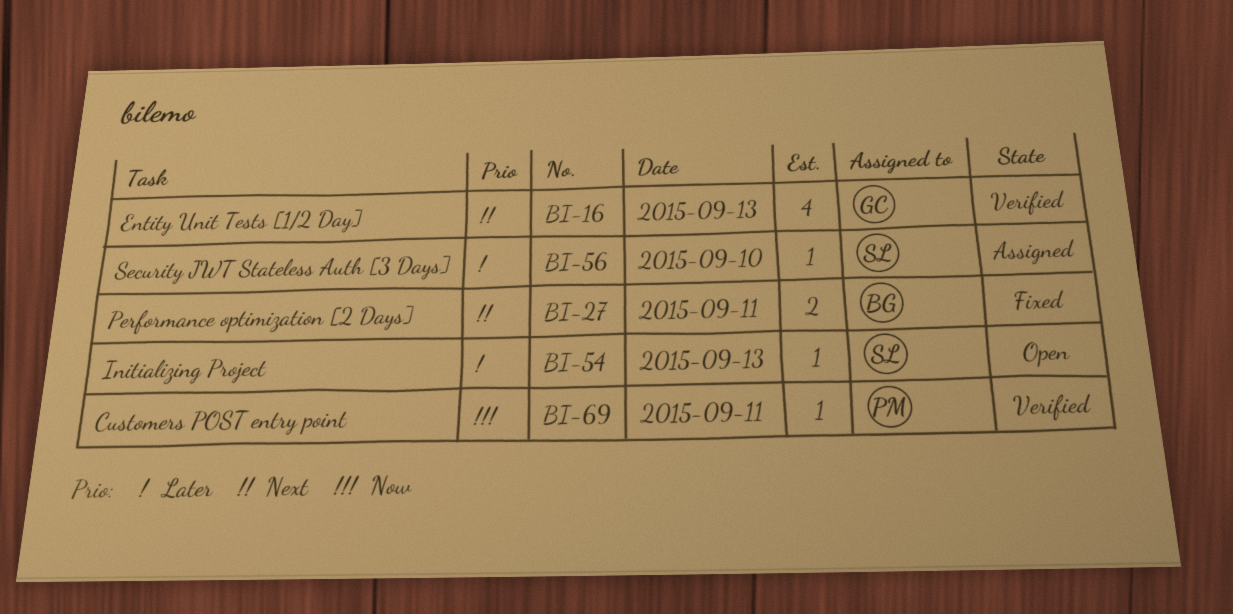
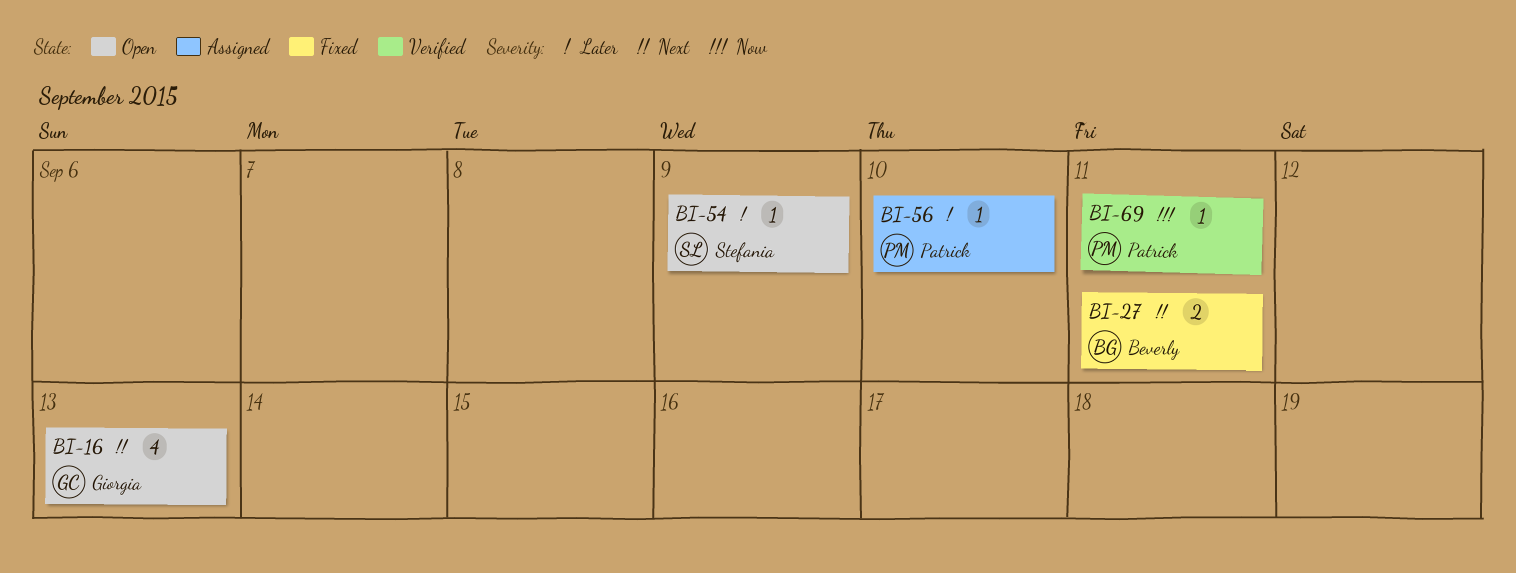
BI-16, status: Verified -> Open
BI-54, day: Sep 13 -> Sep 9
BI-56, owner: Stefania -> Patrick

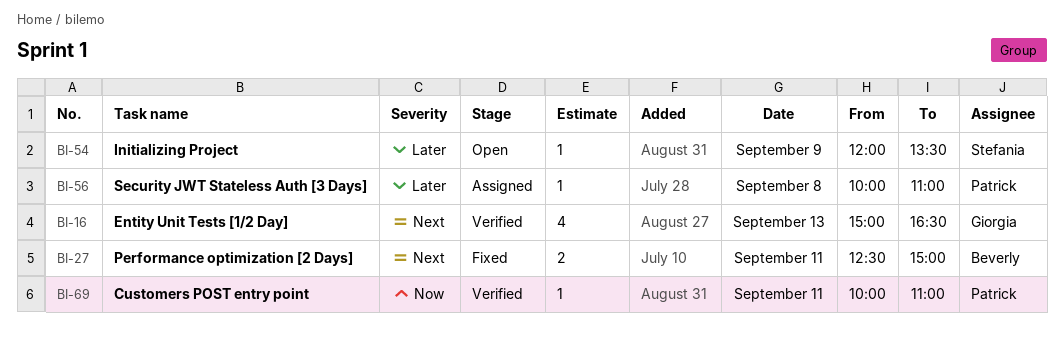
BI-16, status: Open -> Verified
BI-56, day: Sep 10 -> Sep 8

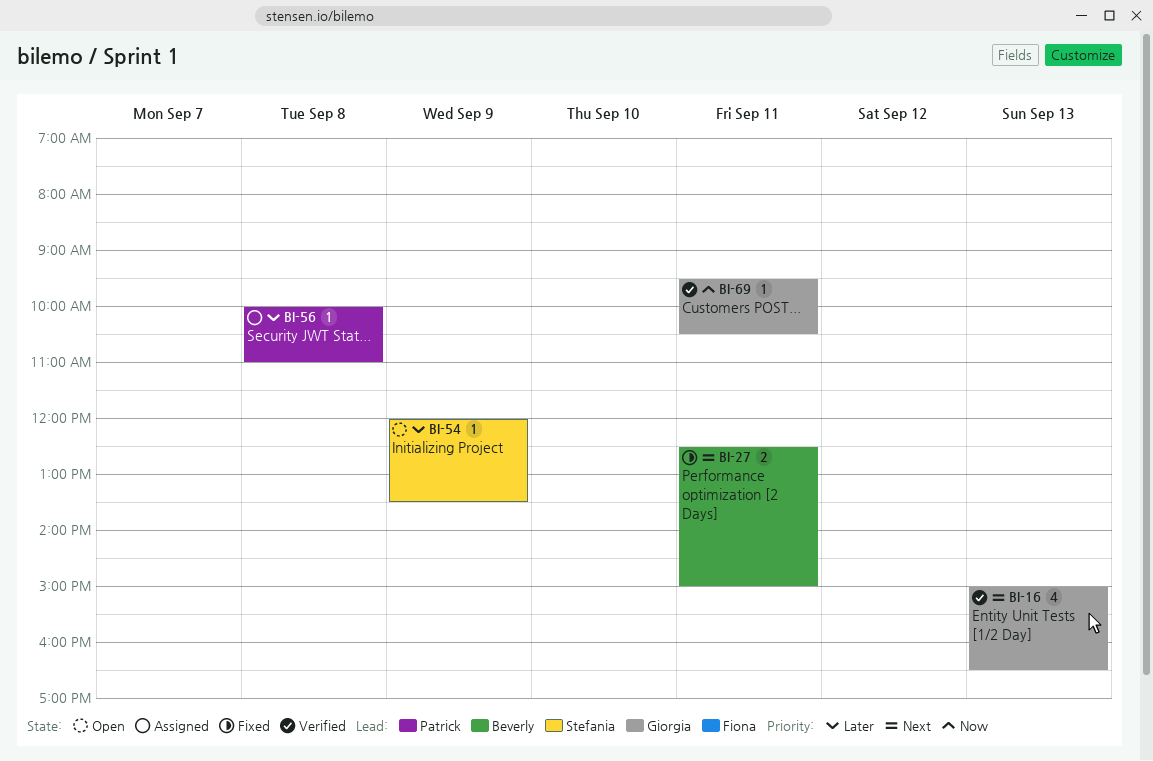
BI-69, owner: Patrick -> Giorgia
BI-69, begins: 10:00 -> 09:30
BI-69, ends: 11:00 -> 10:30

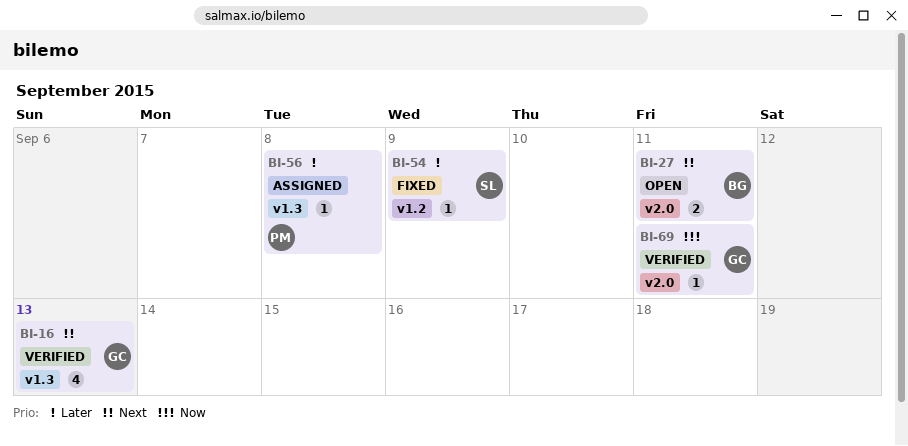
BI-27, status: Fixed -> Open
BI-54, status: Open -> Fixed

